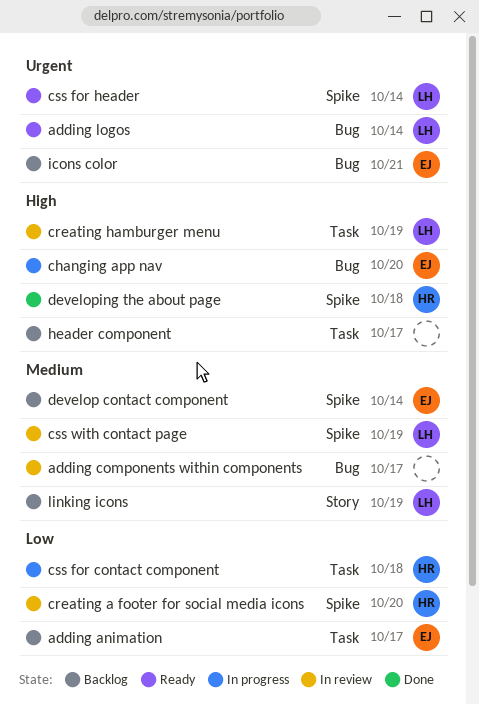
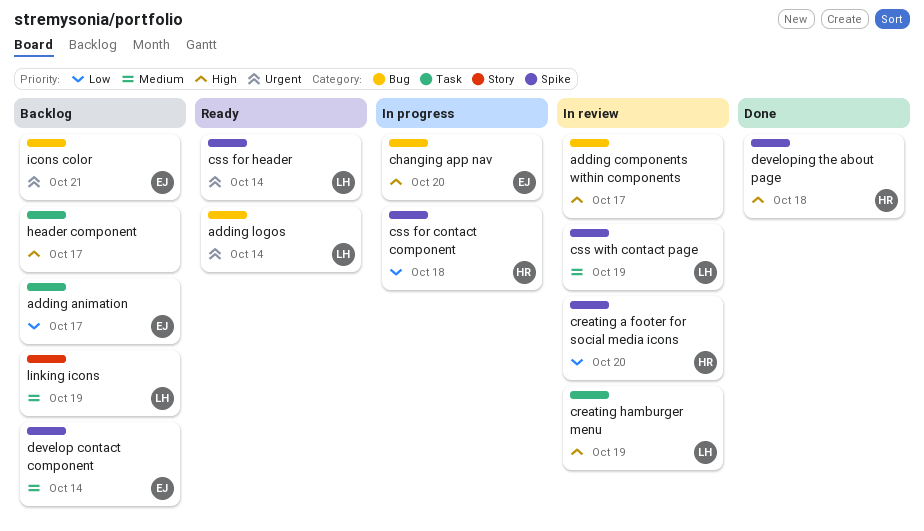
adding components within components, priority: Medium -> High
css for contact component, label: Task -> Spike

